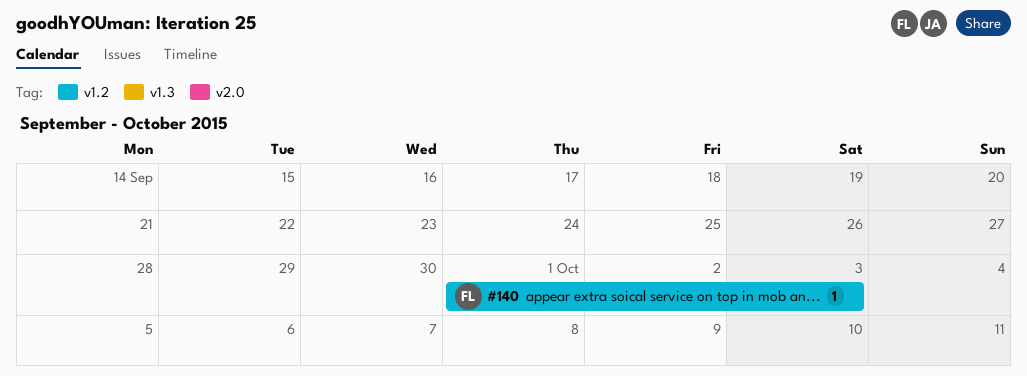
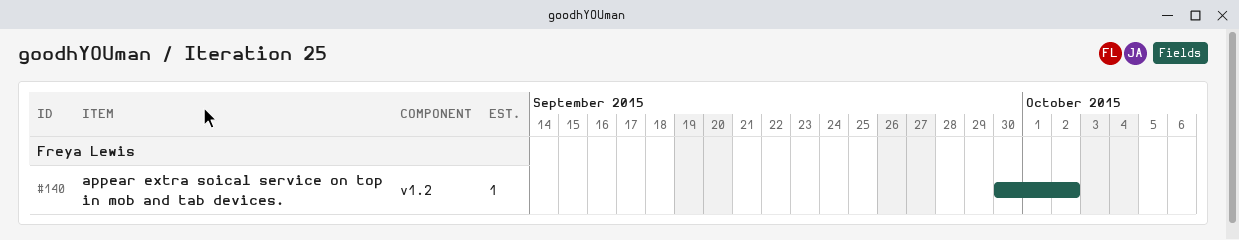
#140, start: Oct 1 -> Sep 30
#140, due: Oct 3 -> Oct 2

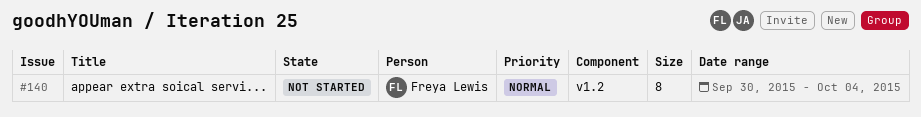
#140, estimate: 1 -> 8
#140, due: Oct 2 -> Oct 4

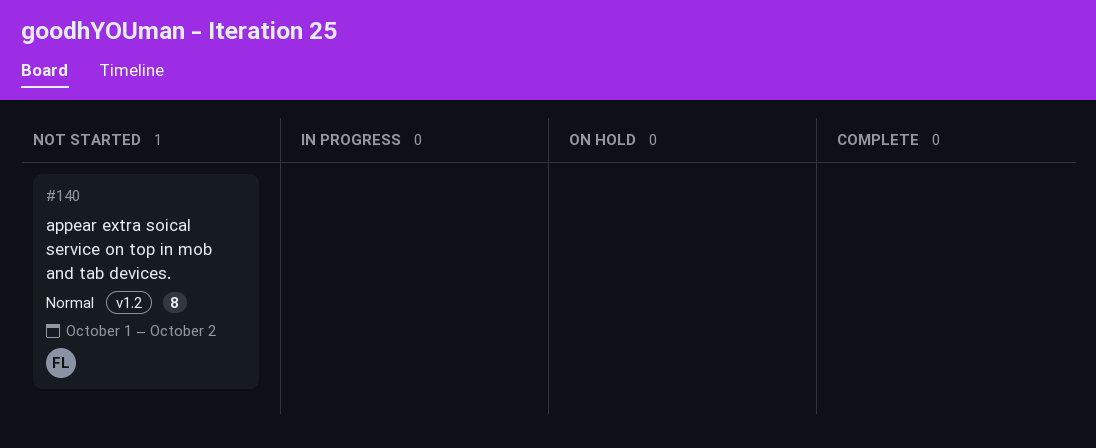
#140, start: Sep 30 -> Oct 1
#140, due: Oct 4 -> Oct 2

